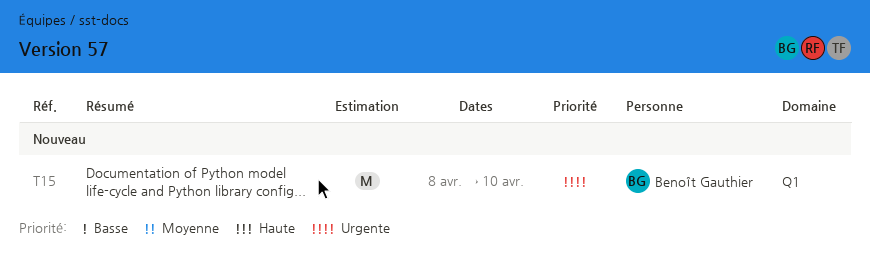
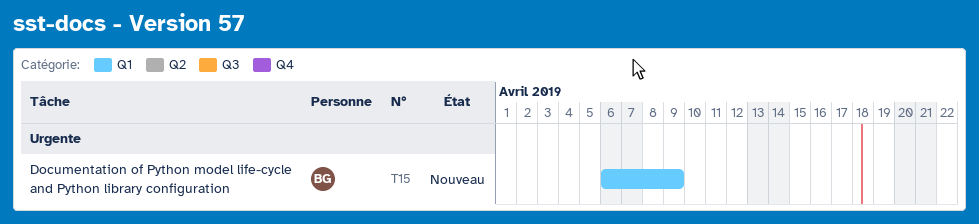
T15, start: Apr 8 -> Apr 6
T15, due: Apr 10 -> Apr 9

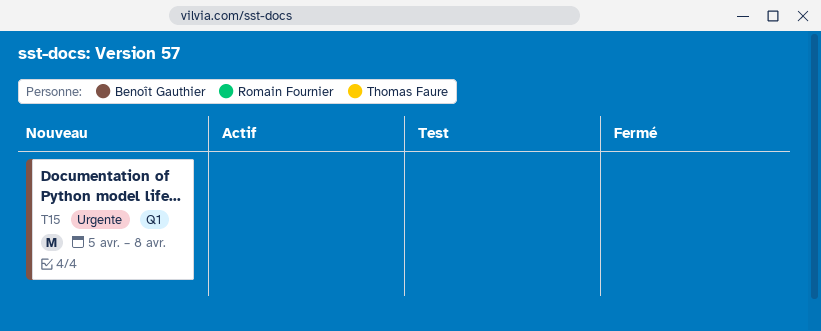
T15, start: Apr 6 -> Apr 5
T15, due: Apr 9 -> Apr 8

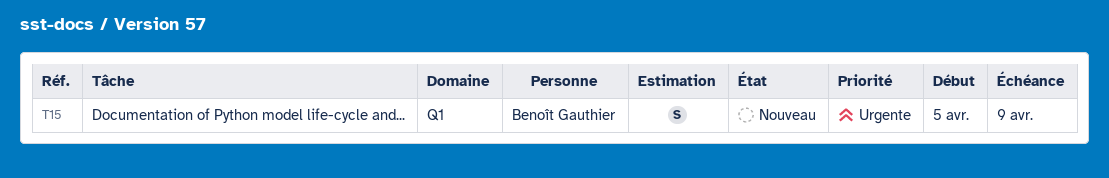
T15, estimate: M -> S
T15, due: Apr 8 -> Apr 9

